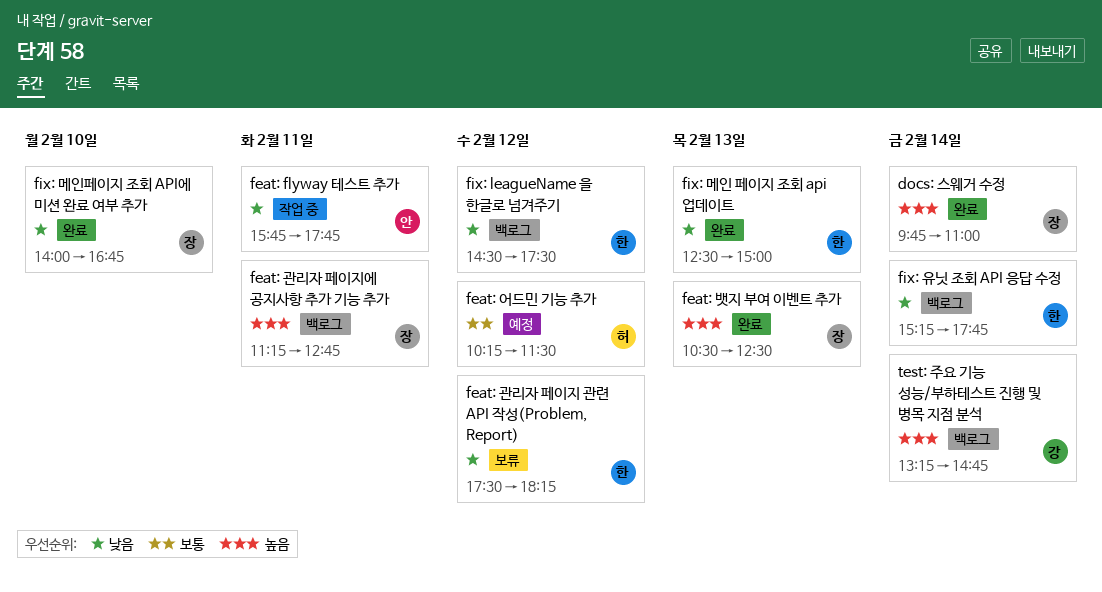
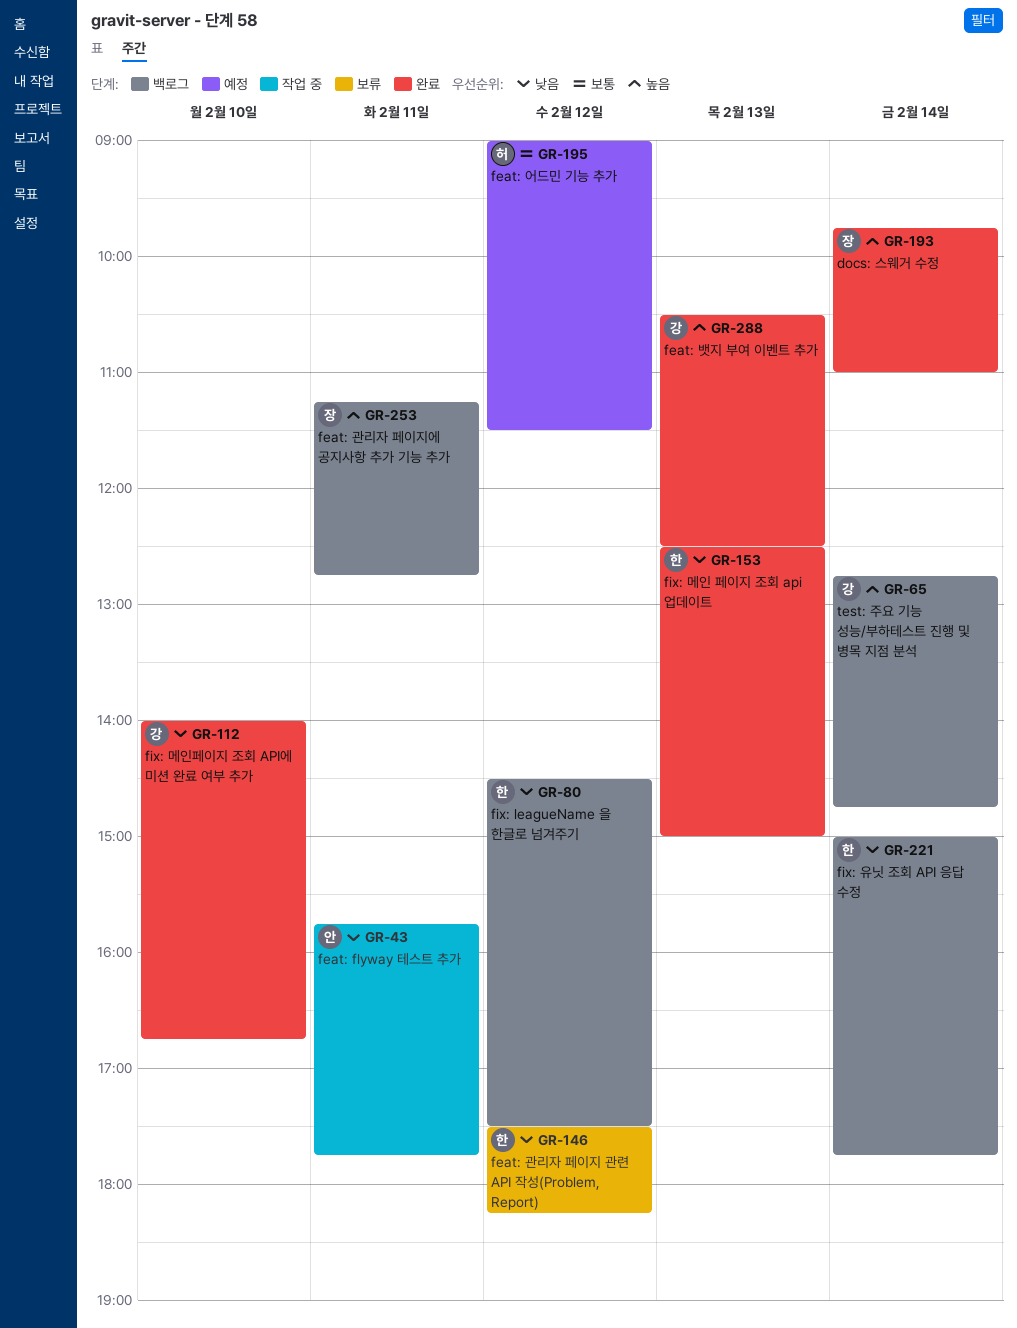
feat: 뱃지 부여 이벤트 추가, owner: 장 -> 강
feat: 어드민 기능 추가, begins: 10:15 -> 09:00
fix: 메인페이지 조회 API에 미션 완료 여부 추가, owner: 장 -> 강
fix: 유닛 조회 API 응답 수정, begins: 15:15 -> 15:00
test: 주요 기능 성능/부하테스트 진행 및 병목 지점 분석, begins: 13:15 -> 12:45

